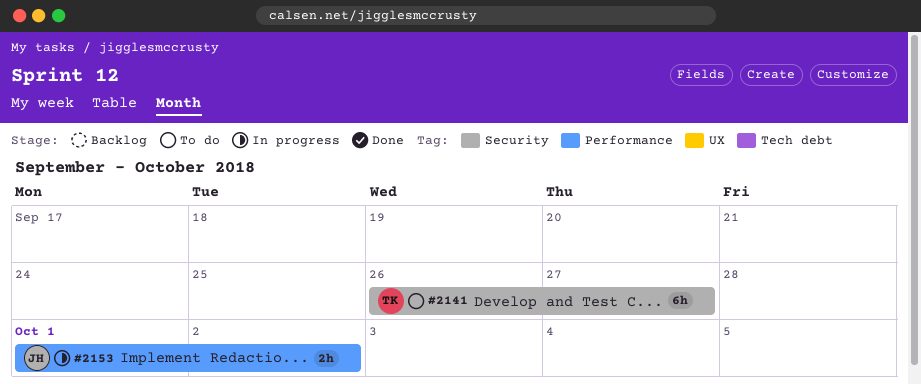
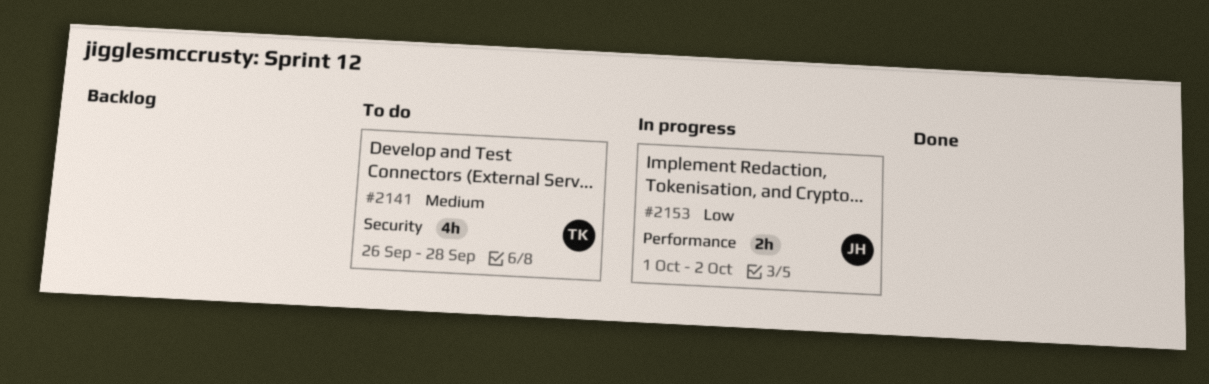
#2141, estimate: 6h -> 4h
#2141, due: Sep 27 -> Sep 28

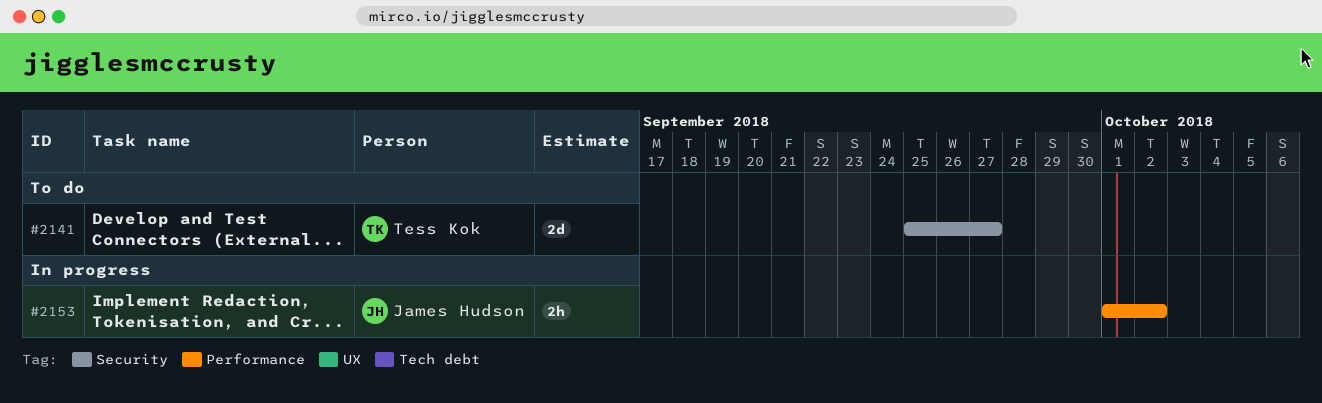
#2141, estimate: 4h -> 2d
#2141, start: Sep 26 -> Sep 25
#2141, due: Sep 28 -> Sep 27

